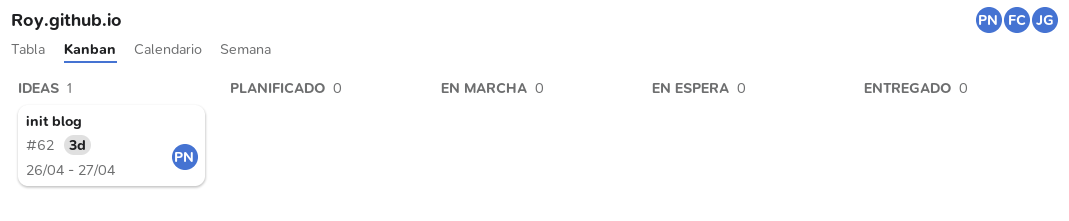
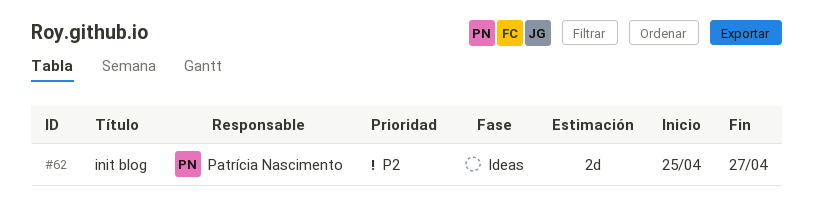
#62, estimate: 3d -> 2d
#62, start: Apr 26 -> Apr 25

